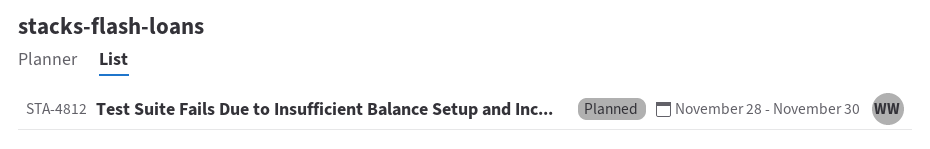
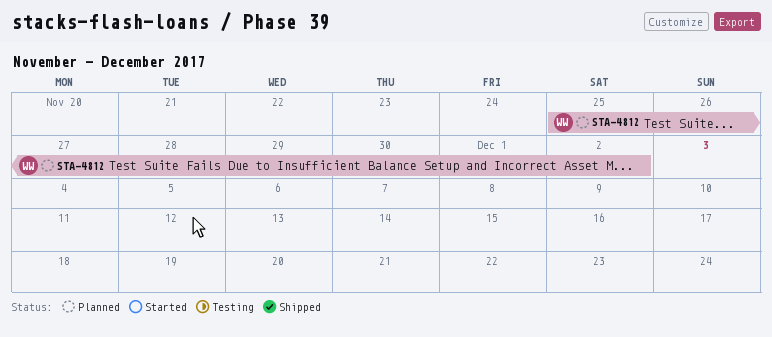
STA-4812, start: Nov 28 -> Nov 25
STA-4812, due: Nov 30 -> Dec 2

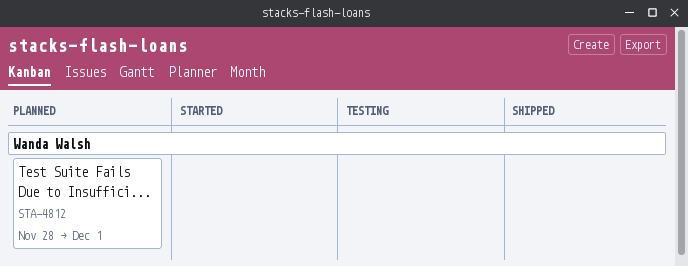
STA-4812, start: Nov 25 -> Nov 28
STA-4812, due: Dec 2 -> Dec 1

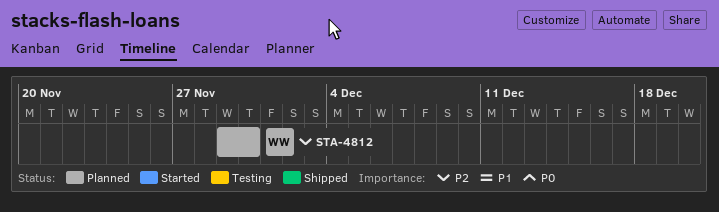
STA-4812, start: Nov 28 -> Nov 29
STA-4812, due: Dec 1 -> Nov 30

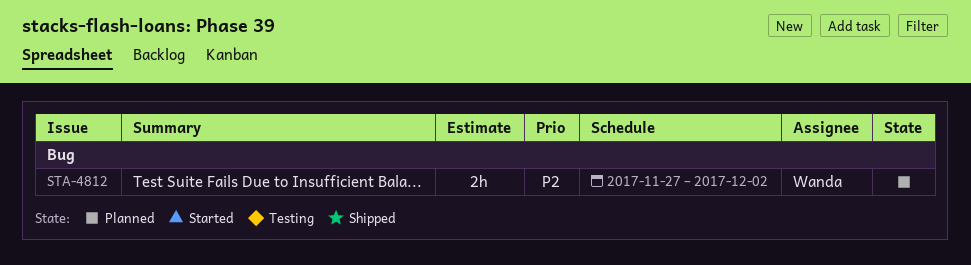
STA-4812, start: Nov 29 -> Nov 27
STA-4812, due: Nov 30 -> Dec 2

